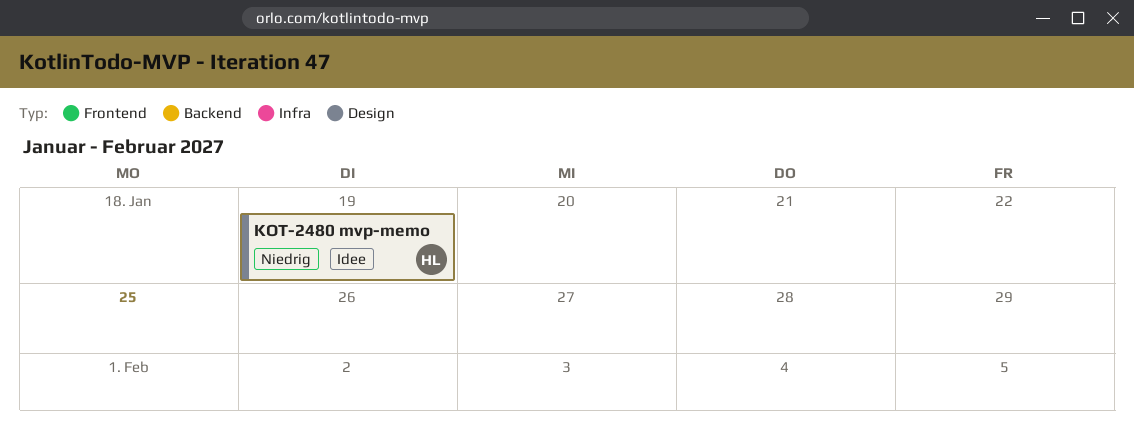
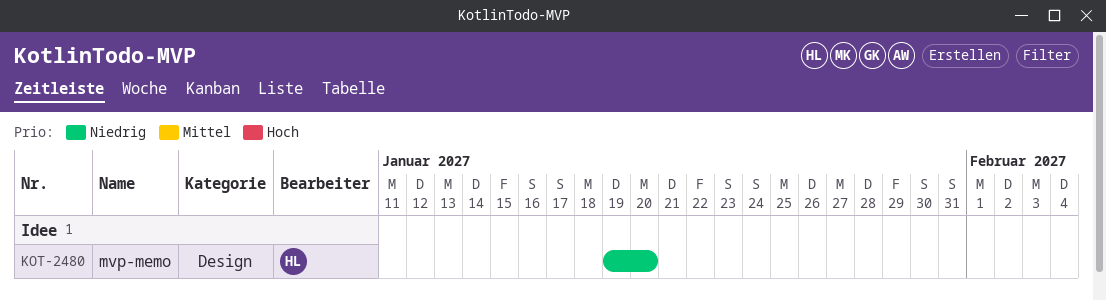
KOT-2480, due: Jan 19 -> Jan 20

